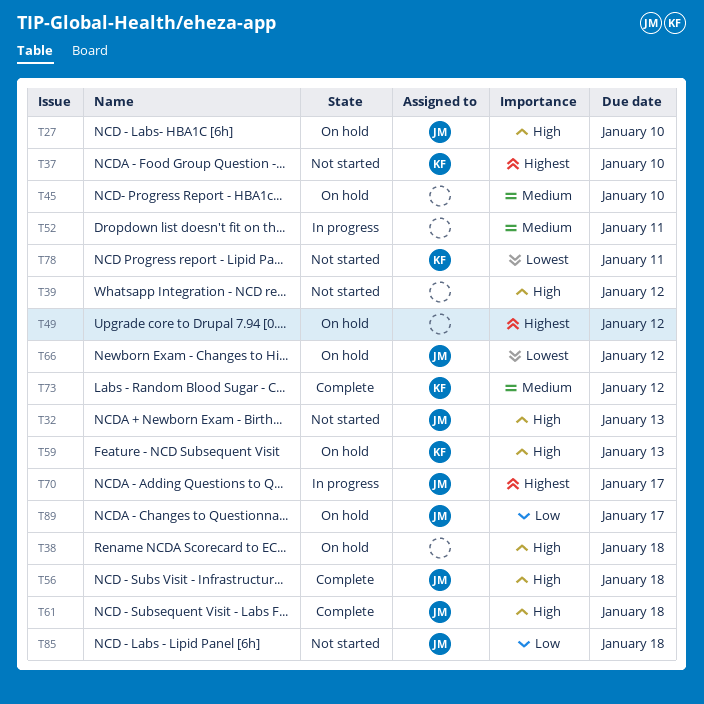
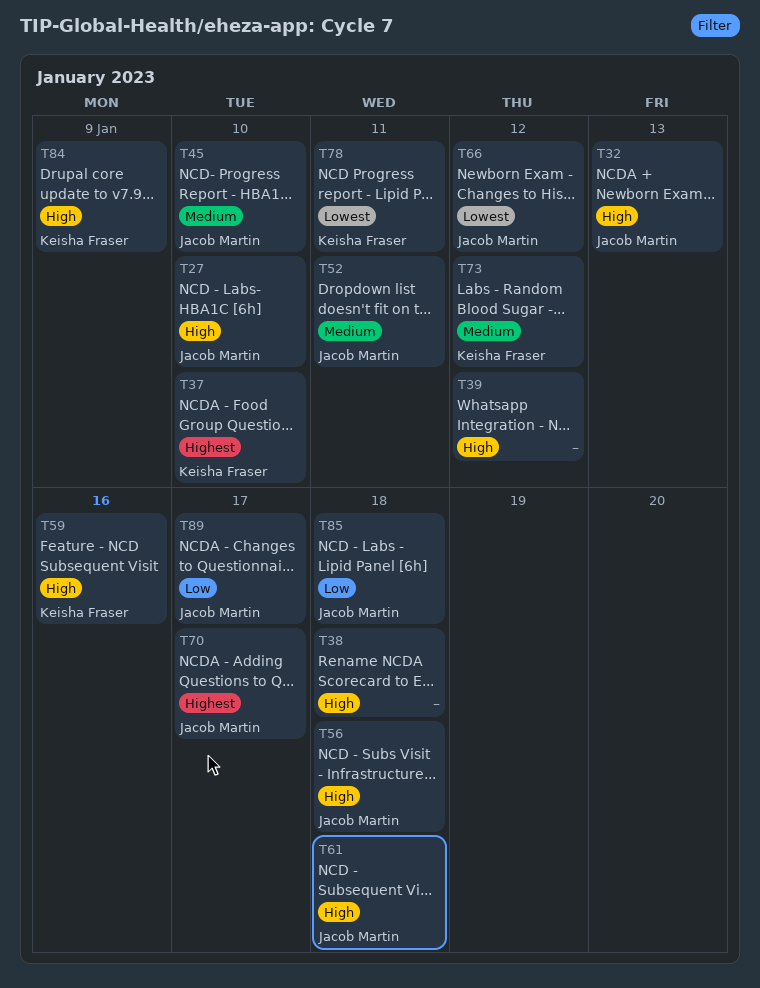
T45, owner: none -> Jacob Martin
T49: present -> none
T52, owner: none -> Jacob Martin
T59, due: Jan 13 -> Jan 16
T84: none -> present

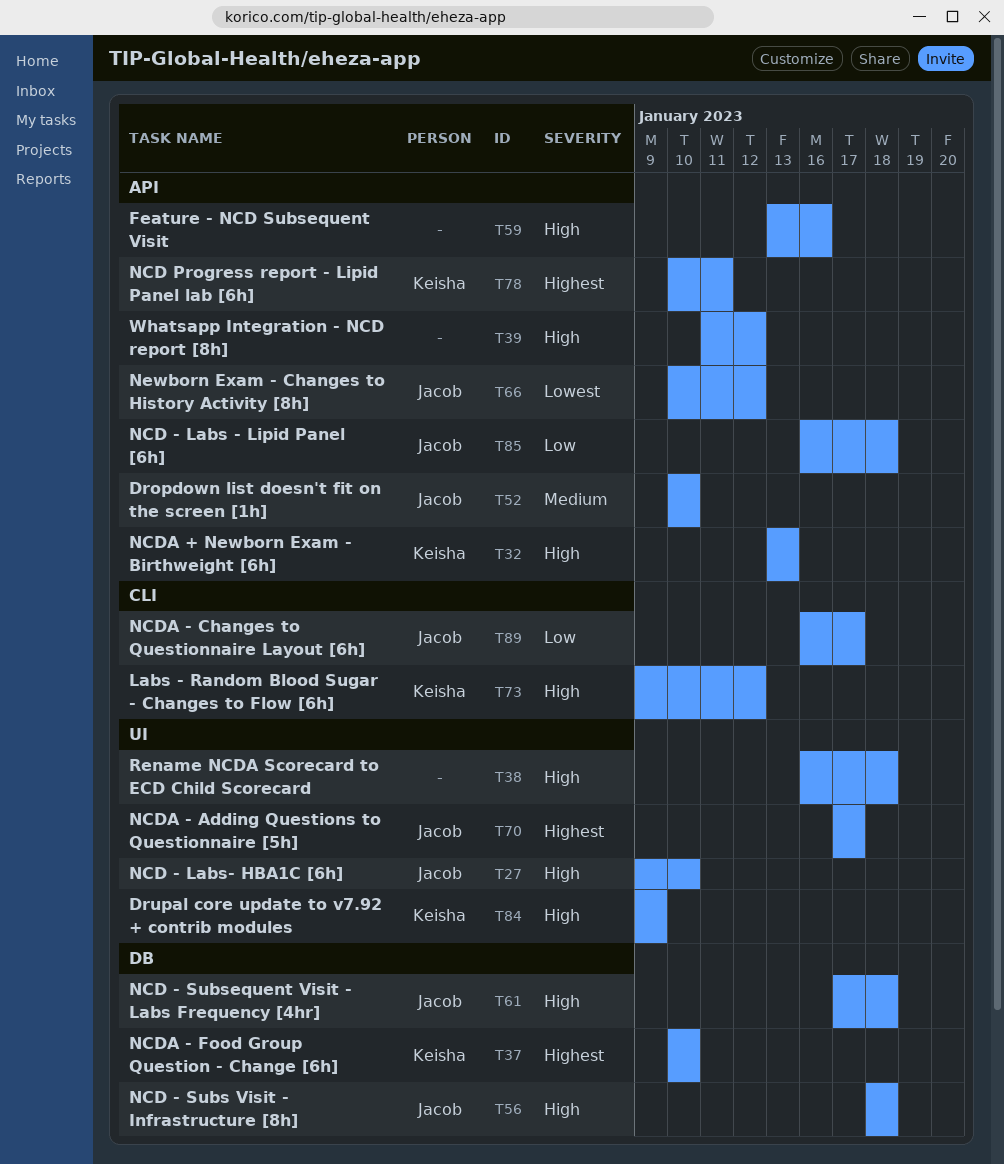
T32, owner: Jacob Martin -> Keisha Fraser
T45: present -> none
T52, due: Jan 11 -> Jan 10
T59, owner: Keisha Fraser -> none
T73, priority: Medium -> High
T78, priority: Lowest -> Highest

